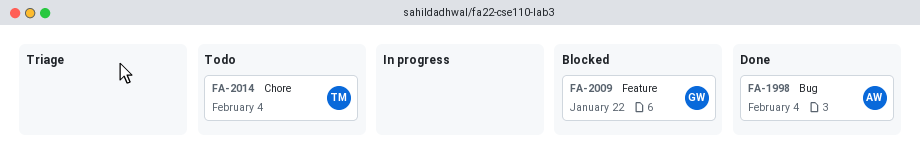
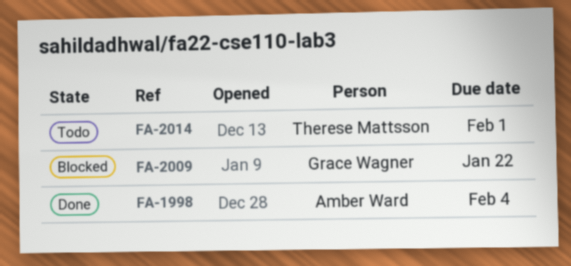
FA-2014, due: Feb 4 -> Feb 1

